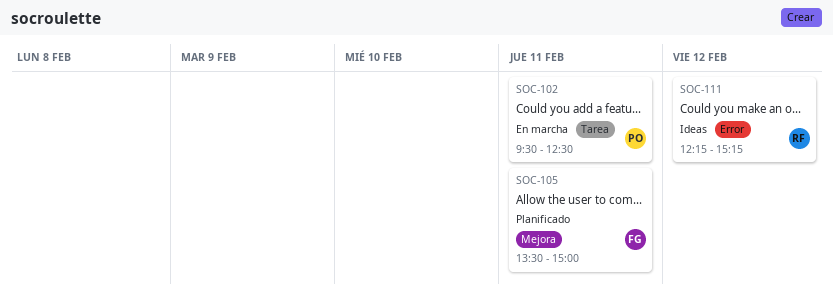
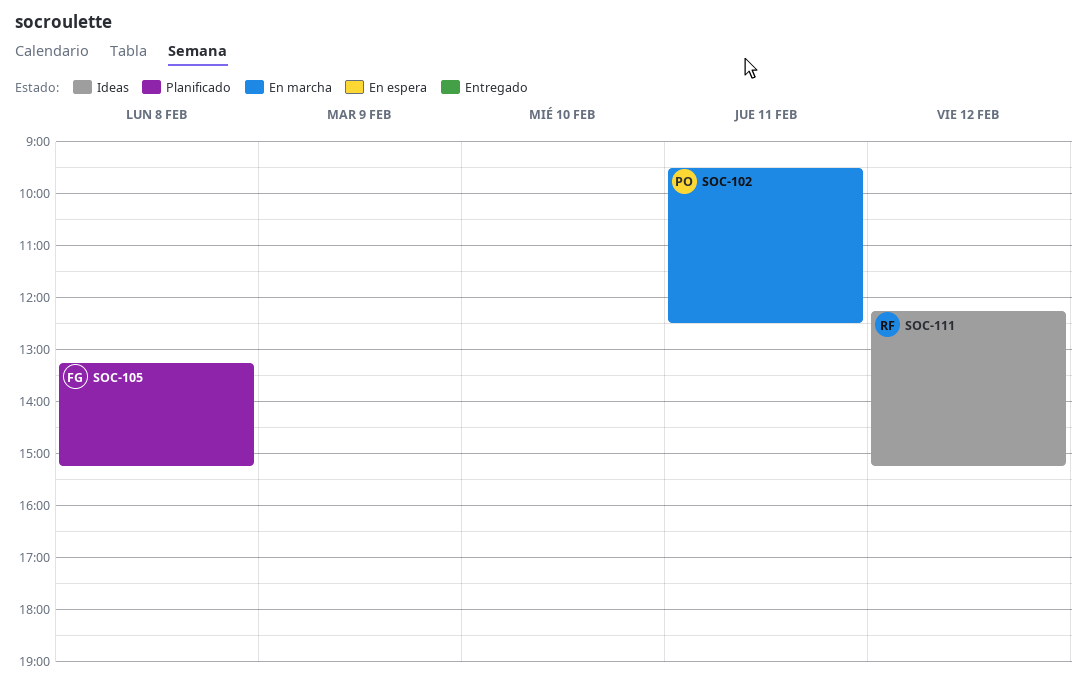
SOC-105, day: Feb 11 -> Feb 8
SOC-105, begins: 13:30 -> 13:15
SOC-105, ends: 15:00 -> 15:15

